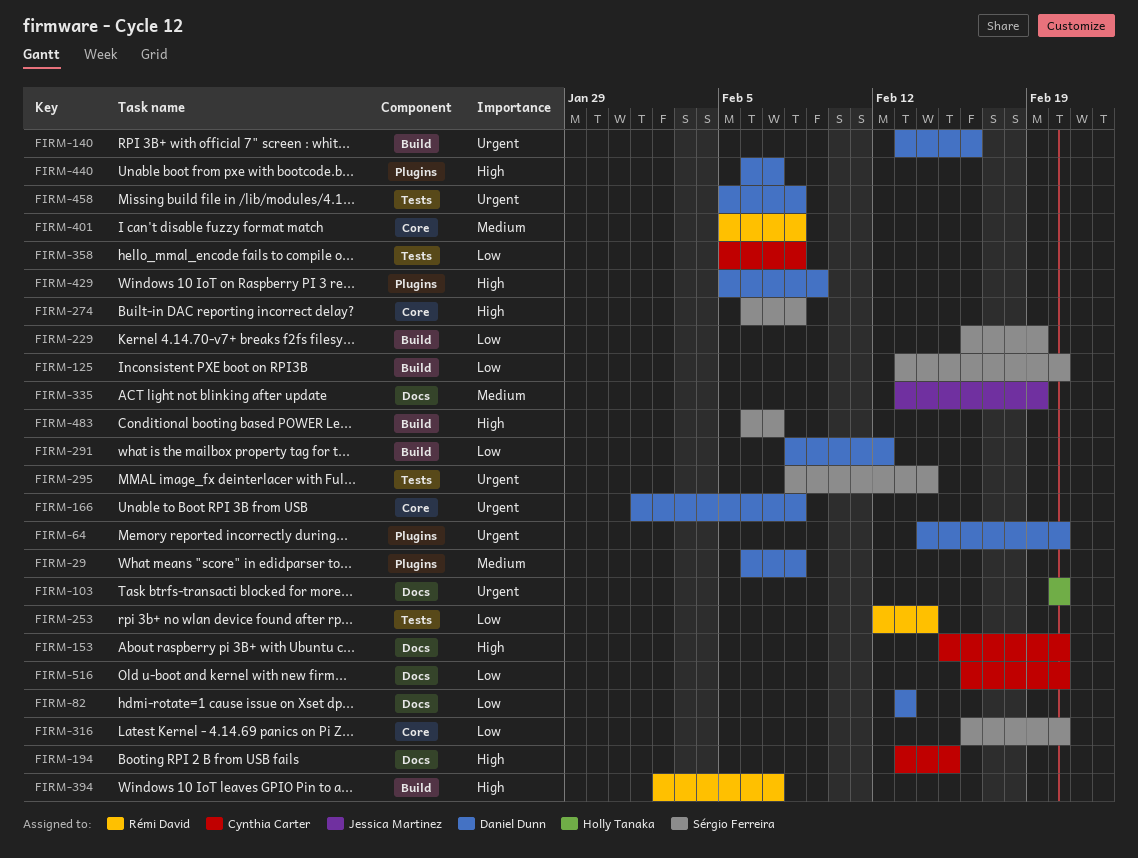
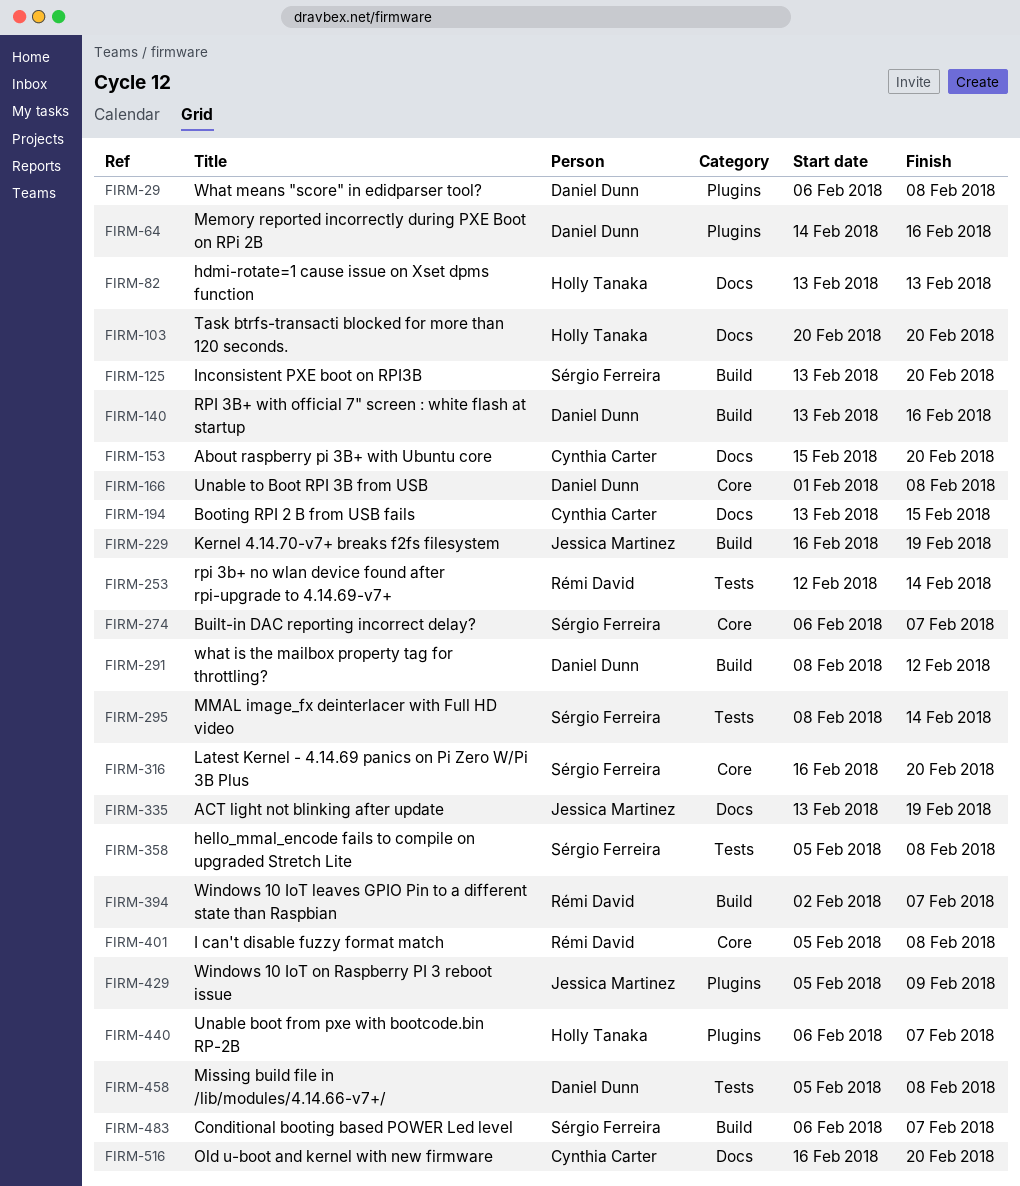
FIRM-64, due: Feb 20 -> Feb 16
FIRM-82, owner: Daniel Dunn -> Holly Tanaka
FIRM-229, owner: Sérgio Ferreira -> Jessica Martinez
FIRM-274, due: Feb 8 -> Feb 7
FIRM-358, owner: Cynthia Carter -> Sérgio Ferreira
FIRM-429, owner: Daniel Dunn -> Jessica Martinez
FIRM-440, owner: Daniel Dunn -> Holly Tanaka

